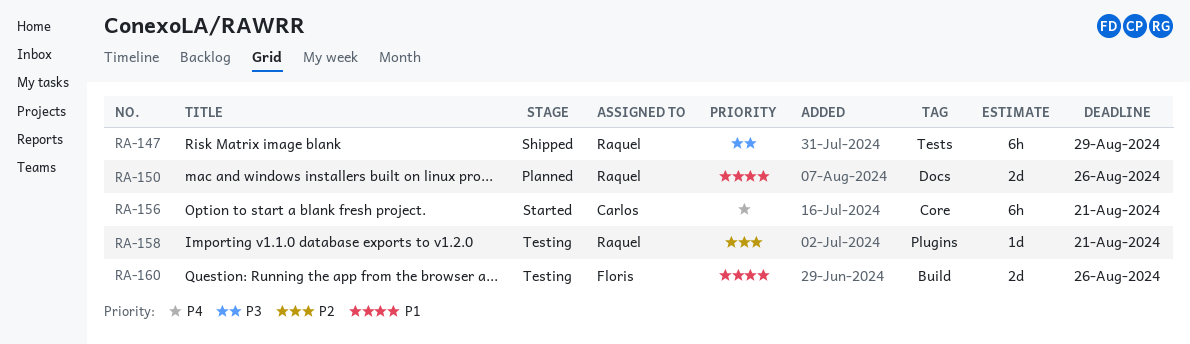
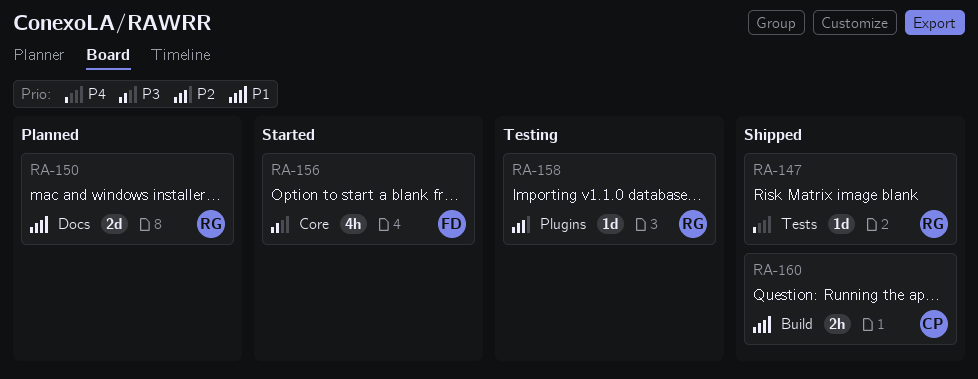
RA-147, priority: P3 -> P4
RA-147, estimate: 6h -> 1d
RA-156, owner: Carlos -> Floris
RA-156, priority: P4 -> P3
RA-156, estimate: 6h -> 4h
RA-160, status: Testing -> Shipped
RA-160, owner: Floris -> Carlos
RA-160, estimate: 2d -> 2h

